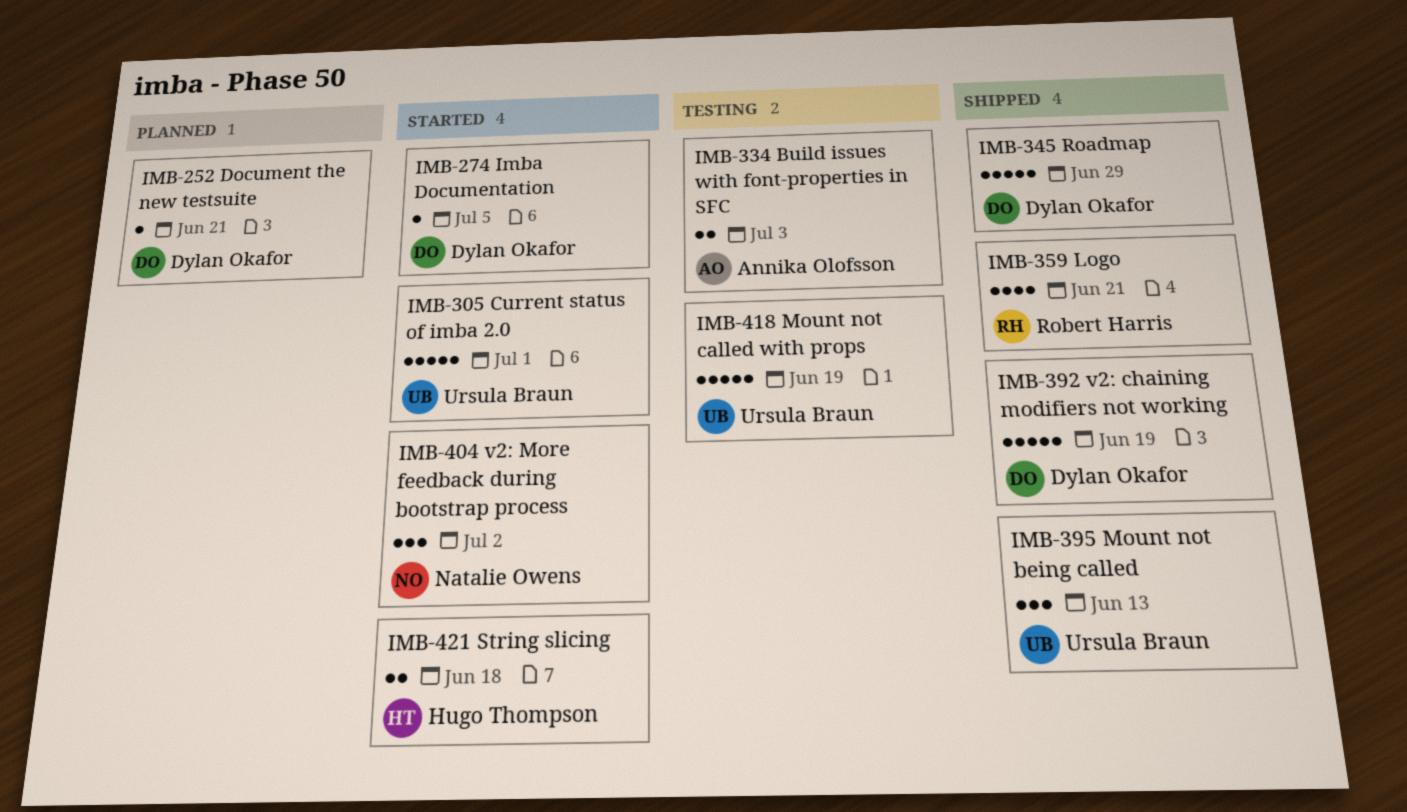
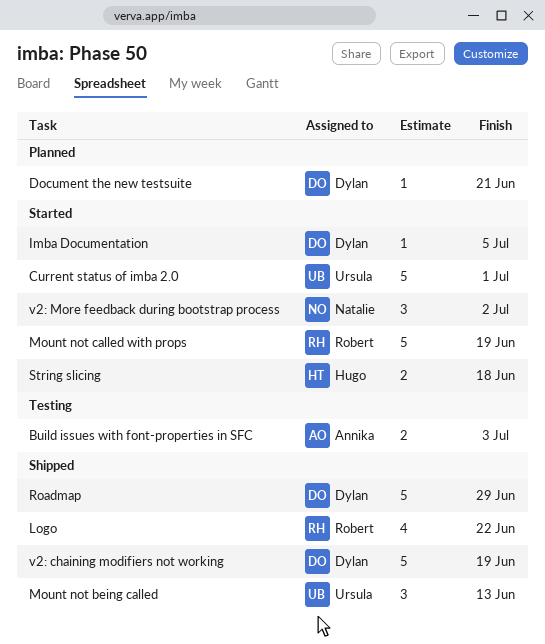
Logo, due: Jun 21 -> Jun 22
Mount not called with props, status: Testing -> Started
Mount not called with props, owner: Ursula Braun -> Robert Harris

